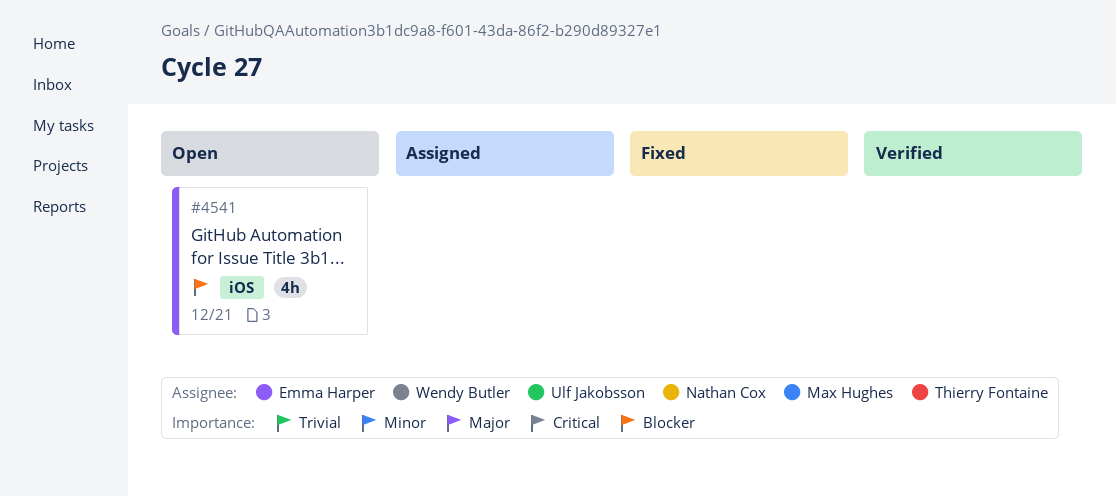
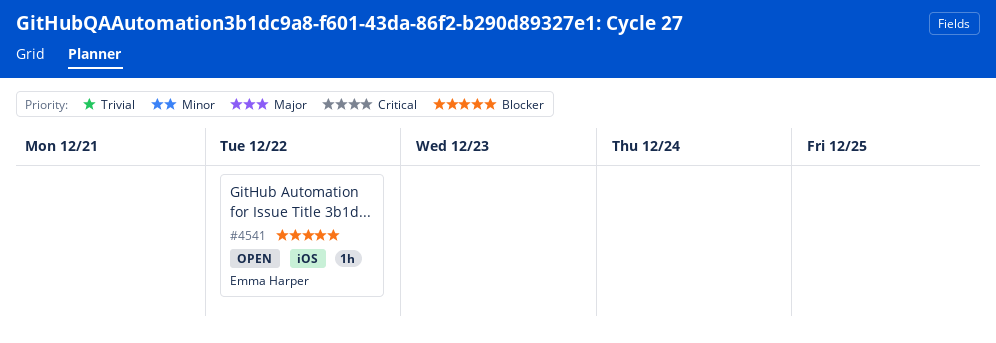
#4541, estimate: 4h -> 1h
#4541, due: Dec 21 -> Dec 22

